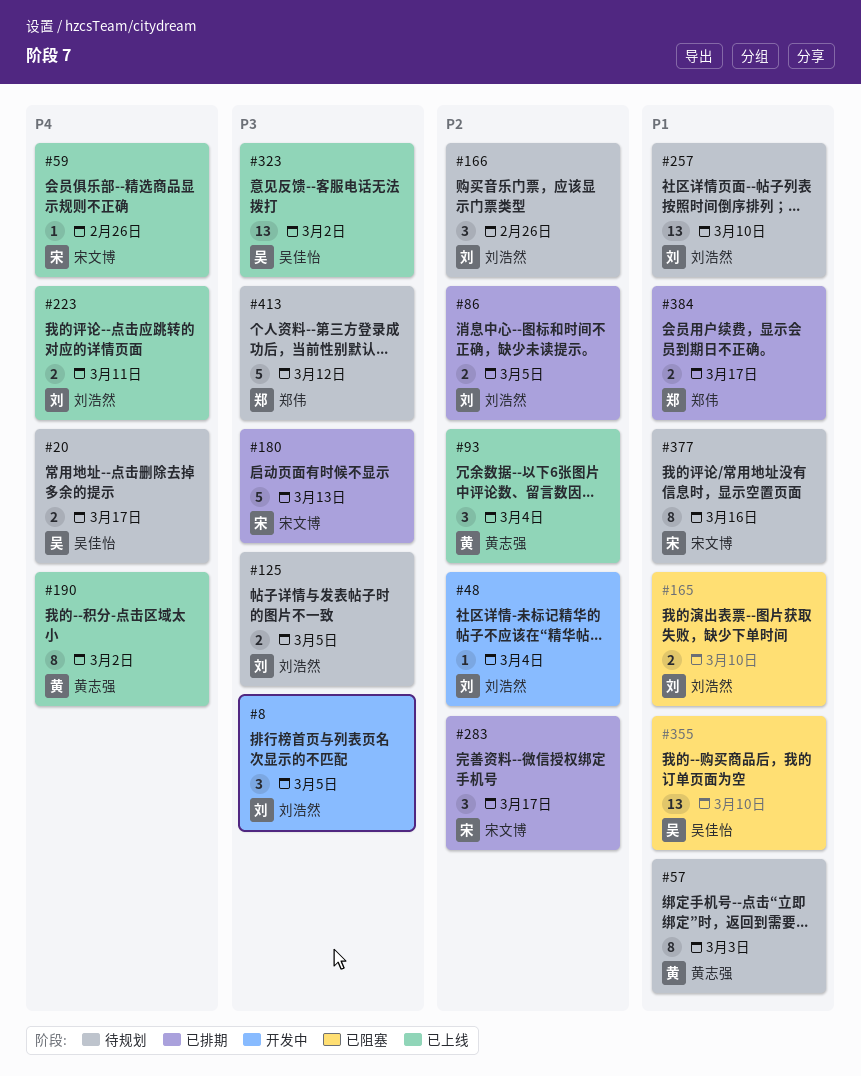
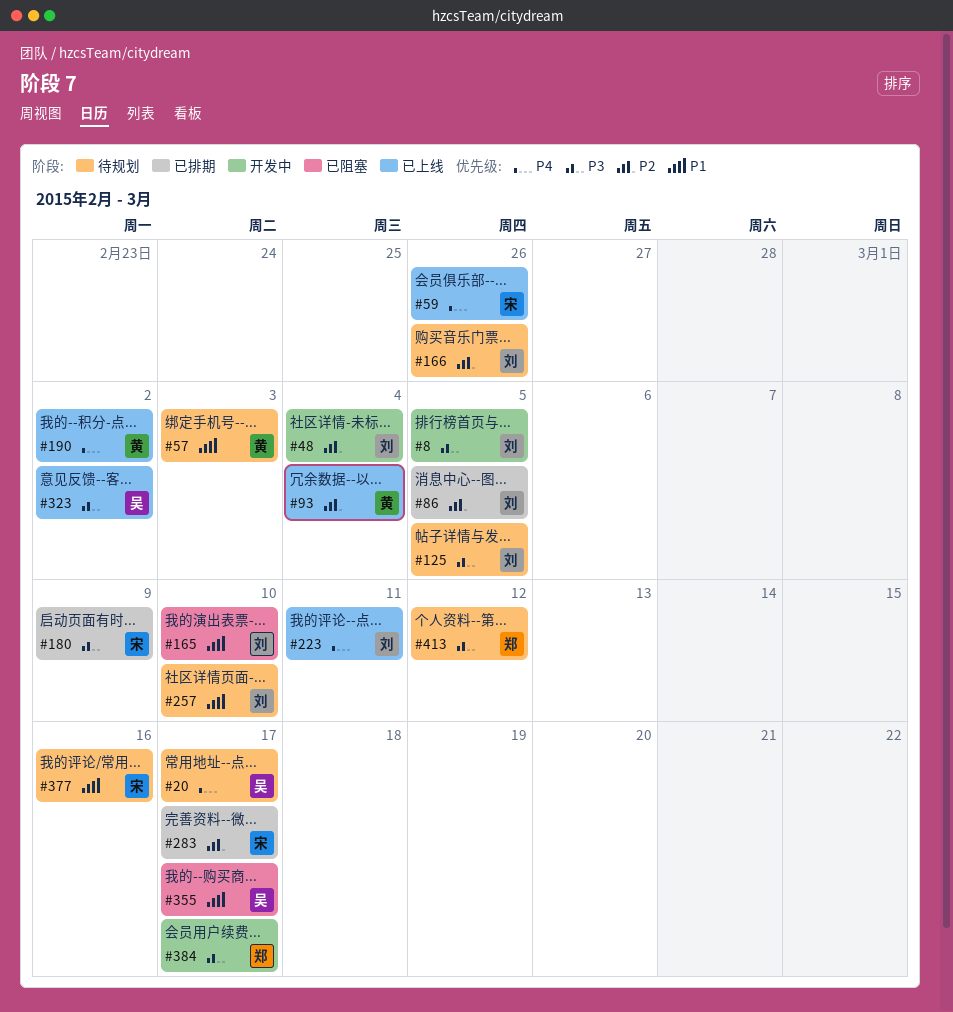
#180, due: Mar 13 -> Mar 9
#355, due: Mar 10 -> Mar 17
#384, status: 已排期 -> 开发中
#384, priority: P1 -> P3

